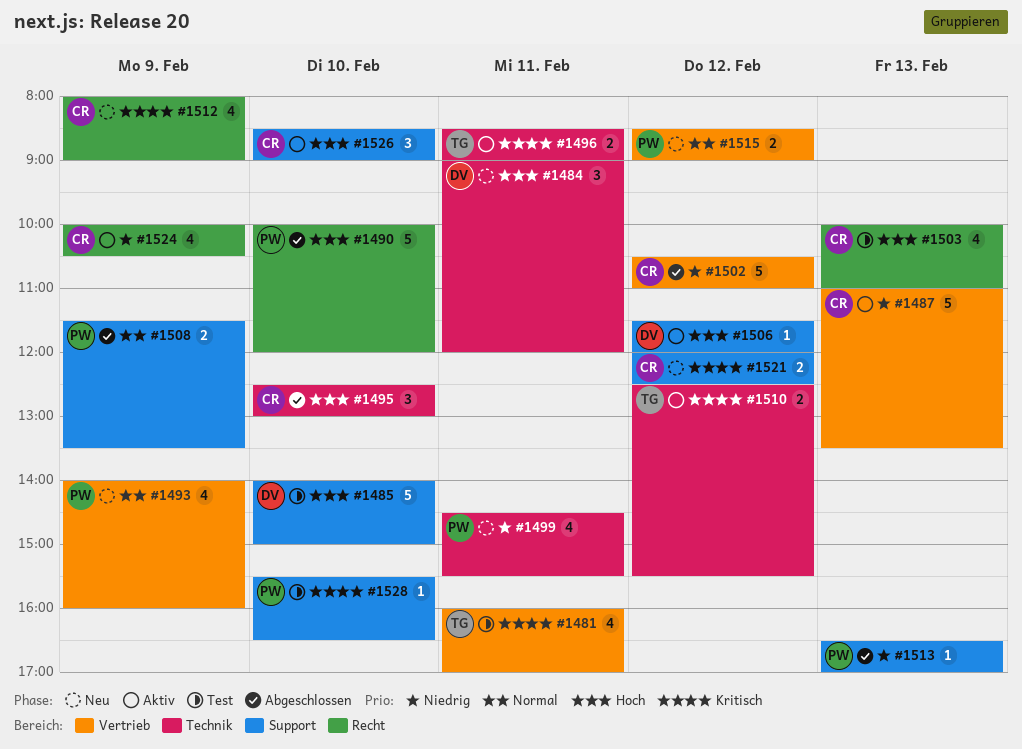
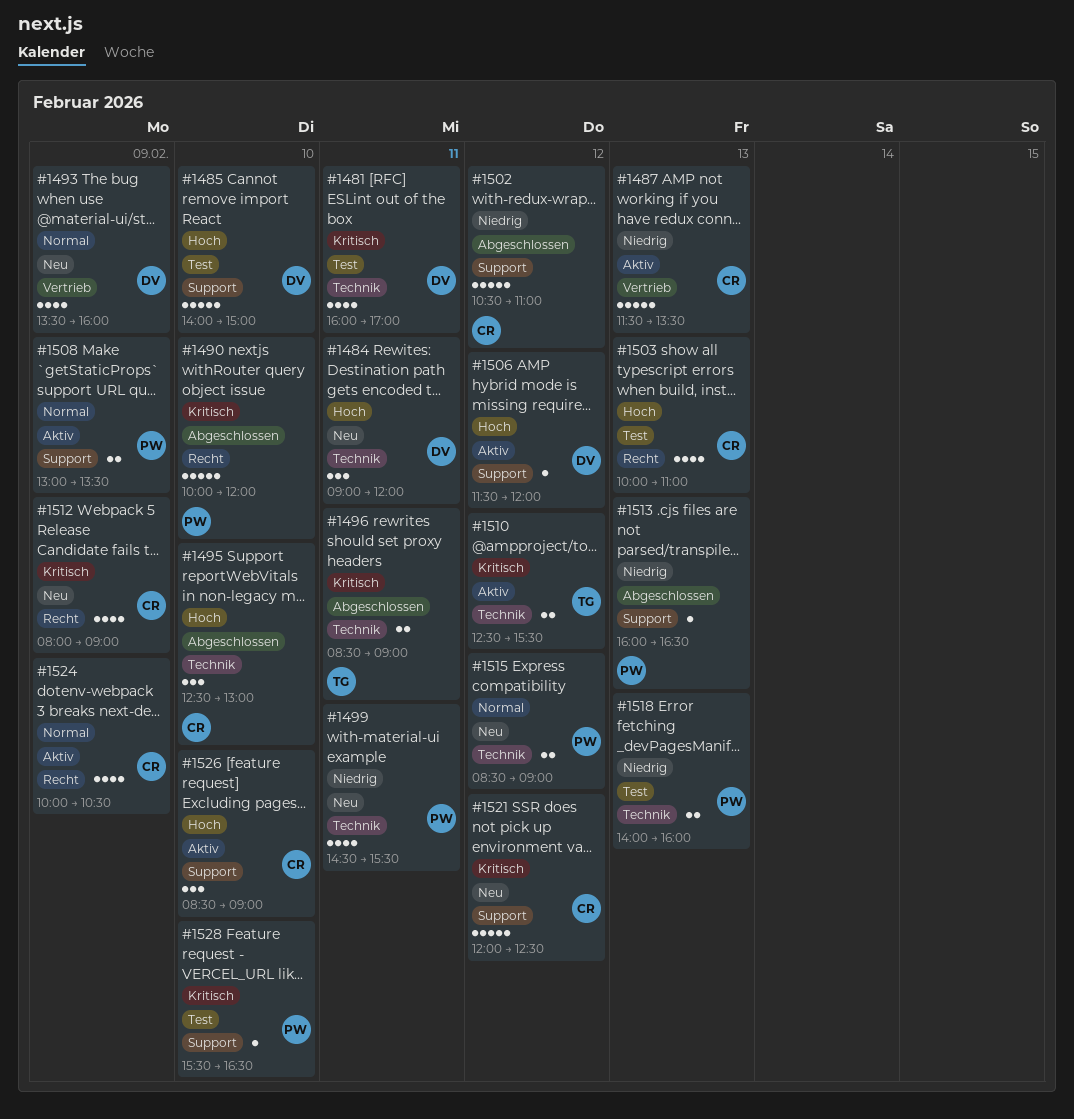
#1481, owner: TG -> DV
#1481, label: Vertrieb -> Technik
#1487, begins: 11:00 -> 11:30
#1490, priority: Hoch -> Kritisch
#1493, owner: PW -> DV
#1493, begins: 14:00 -> 13:30
#1496, status: Aktiv -> Abgeschlossen
#1502, label: Vertrieb -> Support
#1508, status: Abgeschlossen -> Aktiv
#1508, begins: 11:30 -> 13:00
#1513, begins: 16:30 -> 16:00
#1513, ends: 17:00 -> 16:30
#1515, label: Vertrieb -> Technik
#1518: none -> present
#1521, estimate: 2 -> 5
#1524, priority: Niedrig -> Normal

